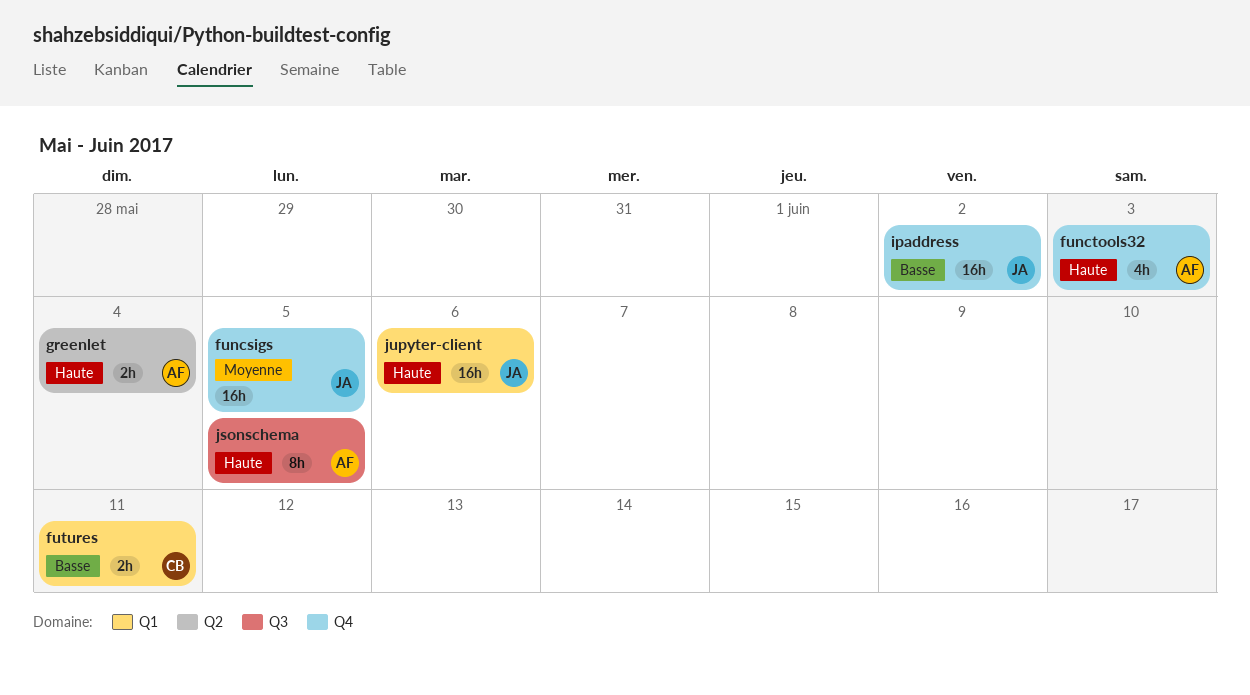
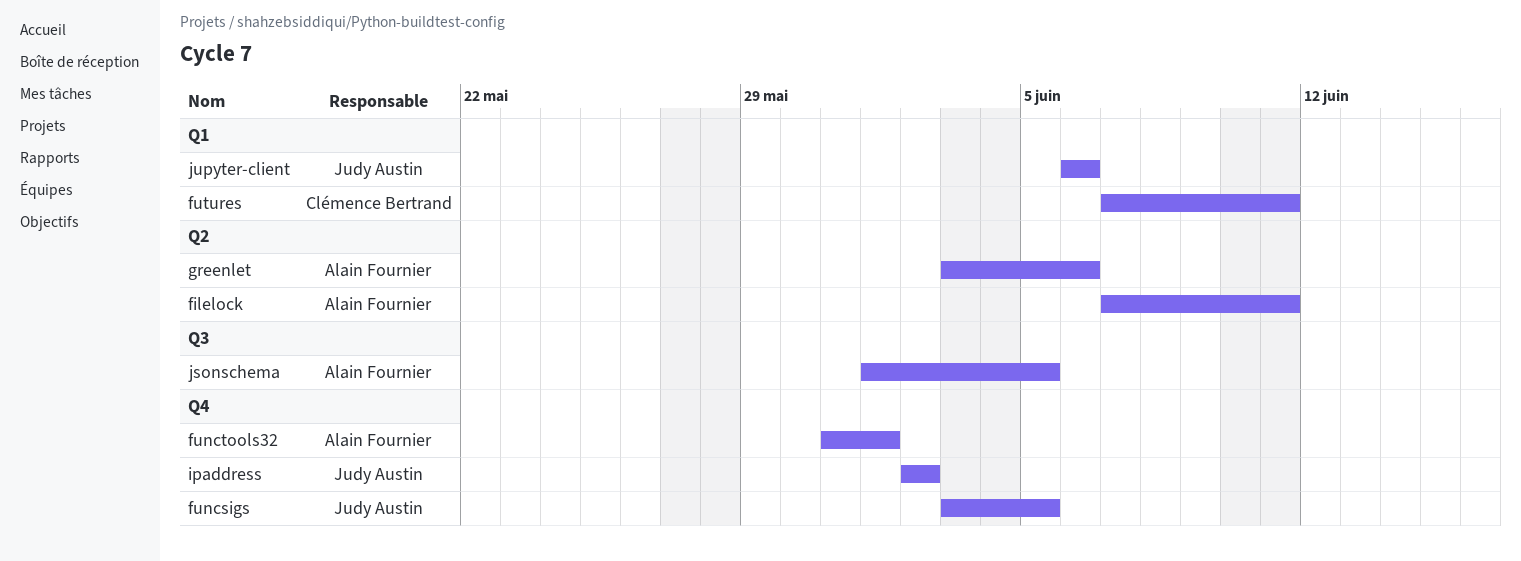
filelock: none -> present
functools32, due: Jun 3 -> Jun 1
greenlet, due: Jun 4 -> Jun 6

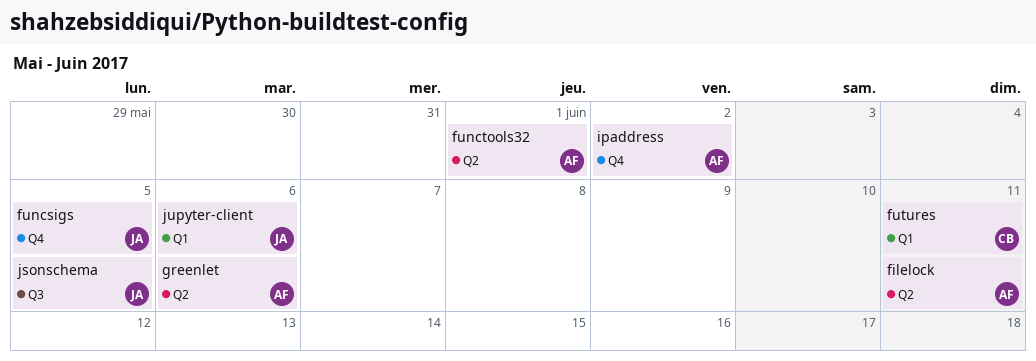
functools32, label: Q4 -> Q2
ipaddress, owner: Judy Austin -> Alain Fournier
jsonschema, owner: Alain Fournier -> Judy Austin

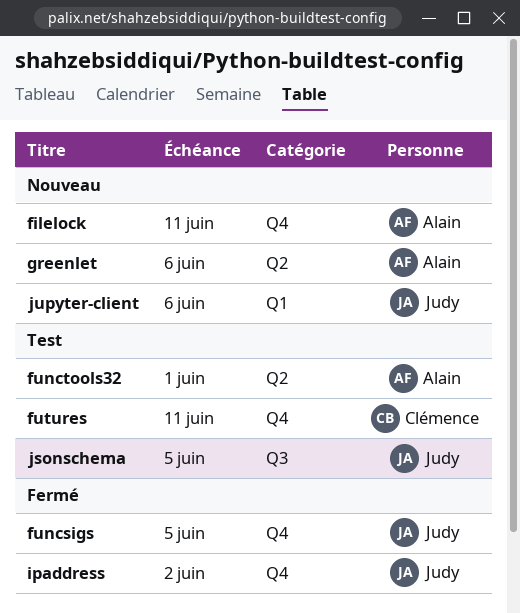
filelock, label: Q2 -> Q4
futures, label: Q1 -> Q4
ipaddress, owner: Alain -> Judy

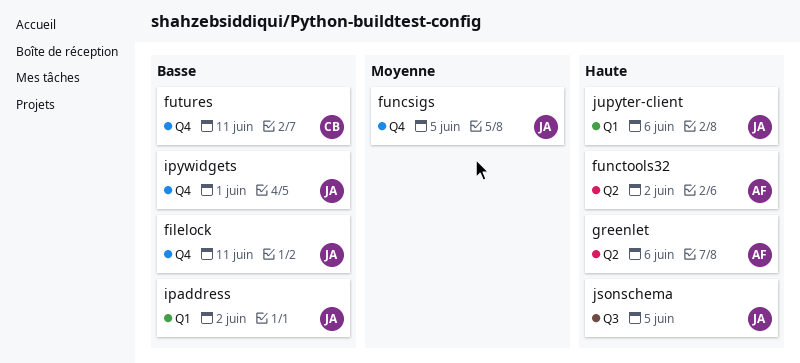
filelock, owner: Alain -> Judy
functools32, due: Jun 1 -> Jun 2
ipaddress, label: Q4 -> Q1
ipywidgets: none -> present

